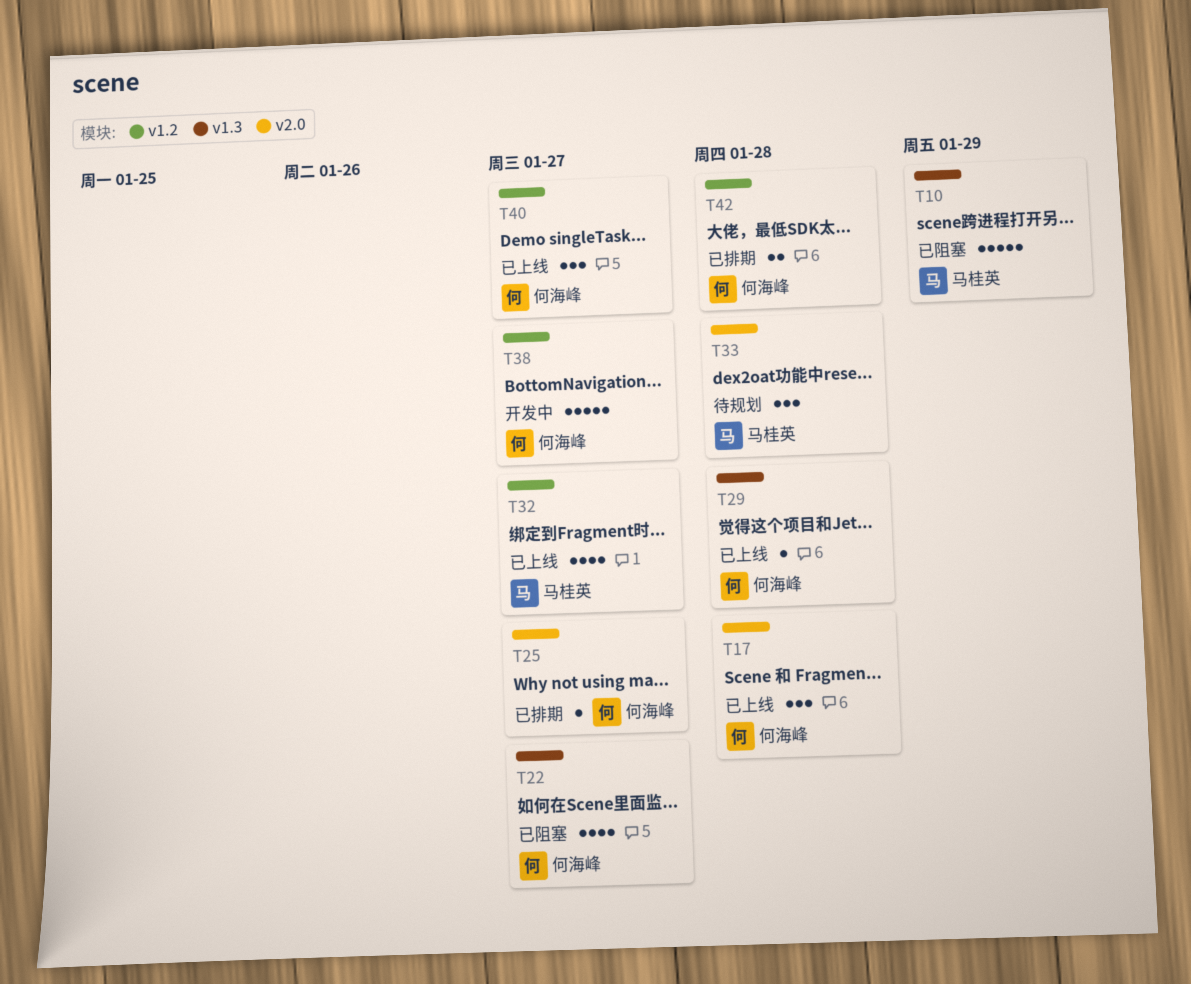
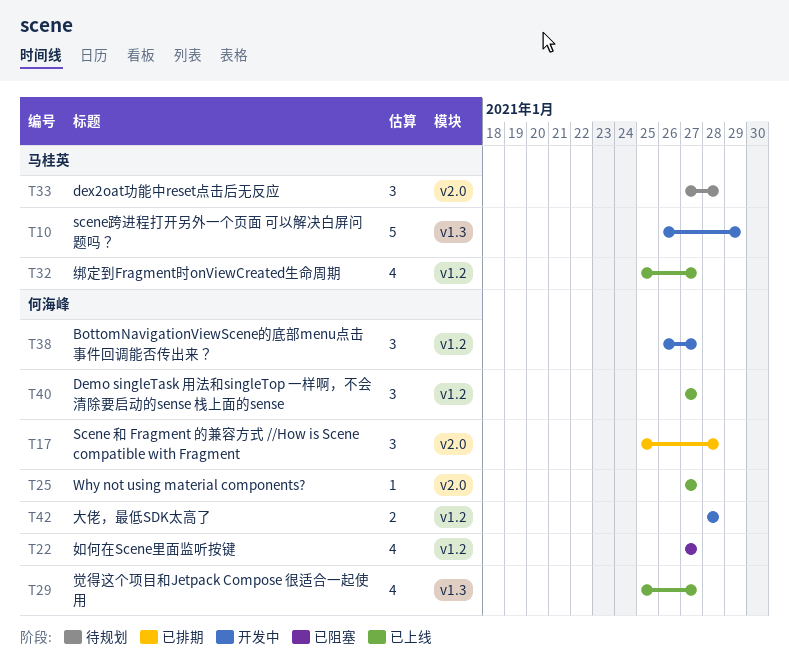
T10, status: 已阻塞 -> 开发中
T17, status: 已上线 -> 已排期
T22, label: v1.3 -> v1.2
T25, status: 已排期 -> 已上线
T29, estimate: 1 -> 4
T29, due: Jan 28 -> Jan 27
T38, estimate: 5 -> 3
T42, status: 已排期 -> 开发中

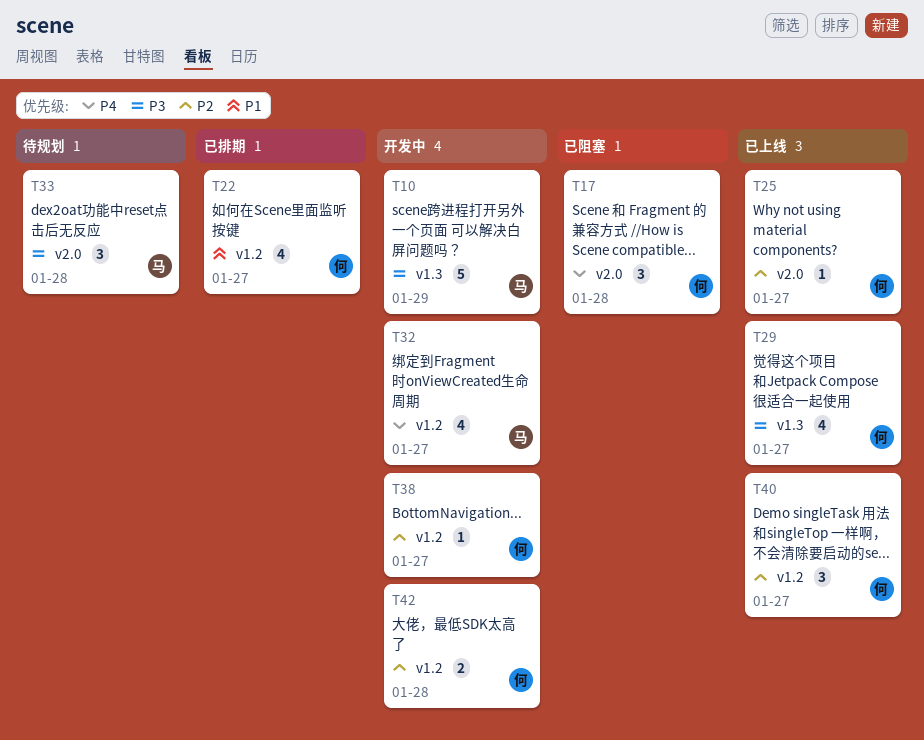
T17, status: 已排期 -> 已阻塞
T22, status: 已阻塞 -> 已排期
T32, status: 已上线 -> 开发中
T38, estimate: 3 -> 1

